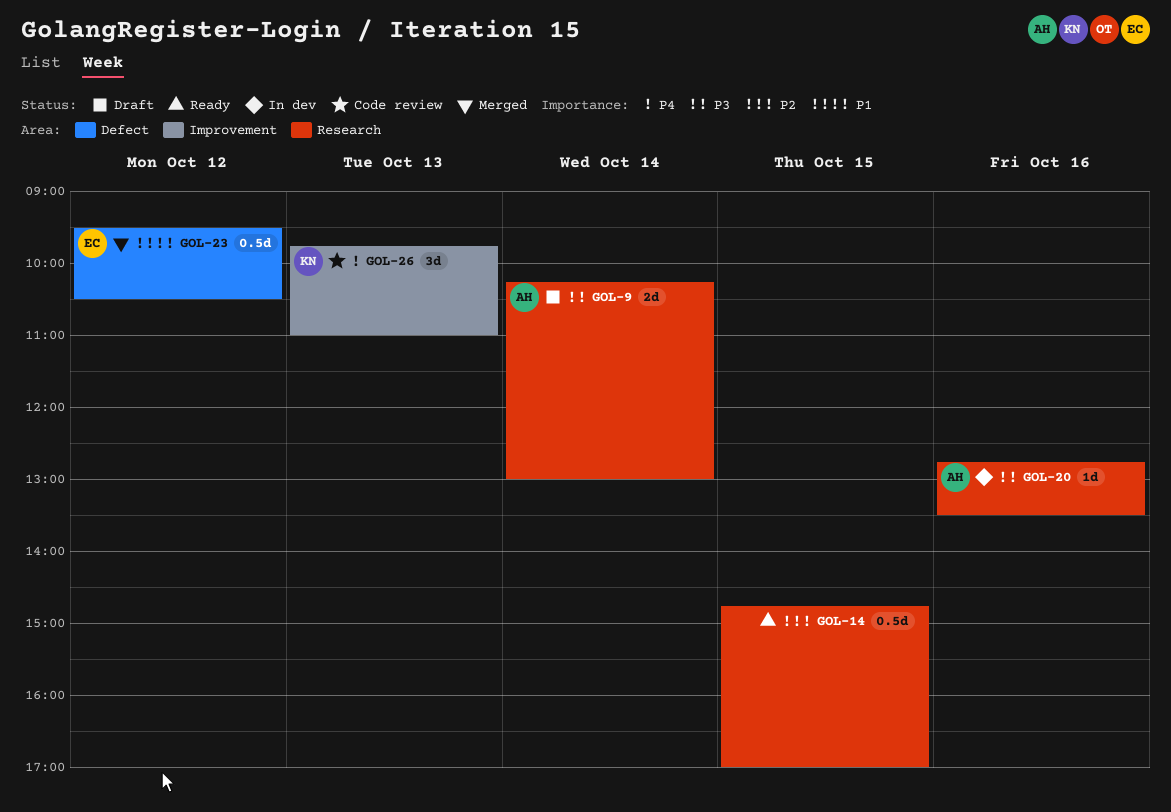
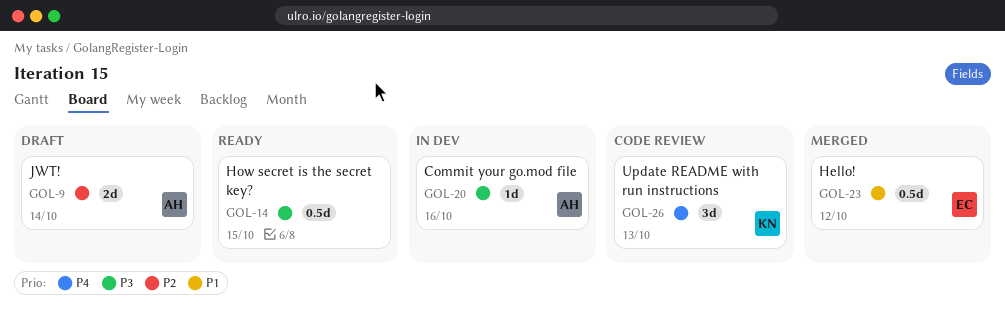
GOL-9, priority: P3 -> P2
GOL-14, priority: P2 -> P3

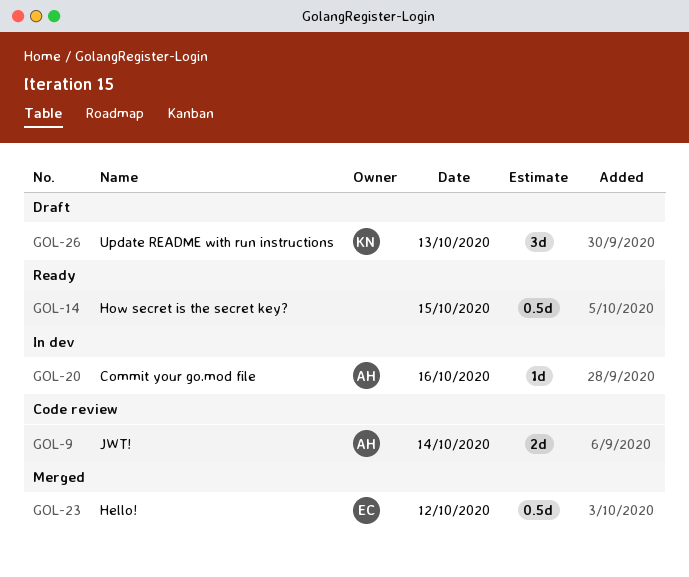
GOL-9, status: Draft -> Code review
GOL-26, status: Code review -> Draft

